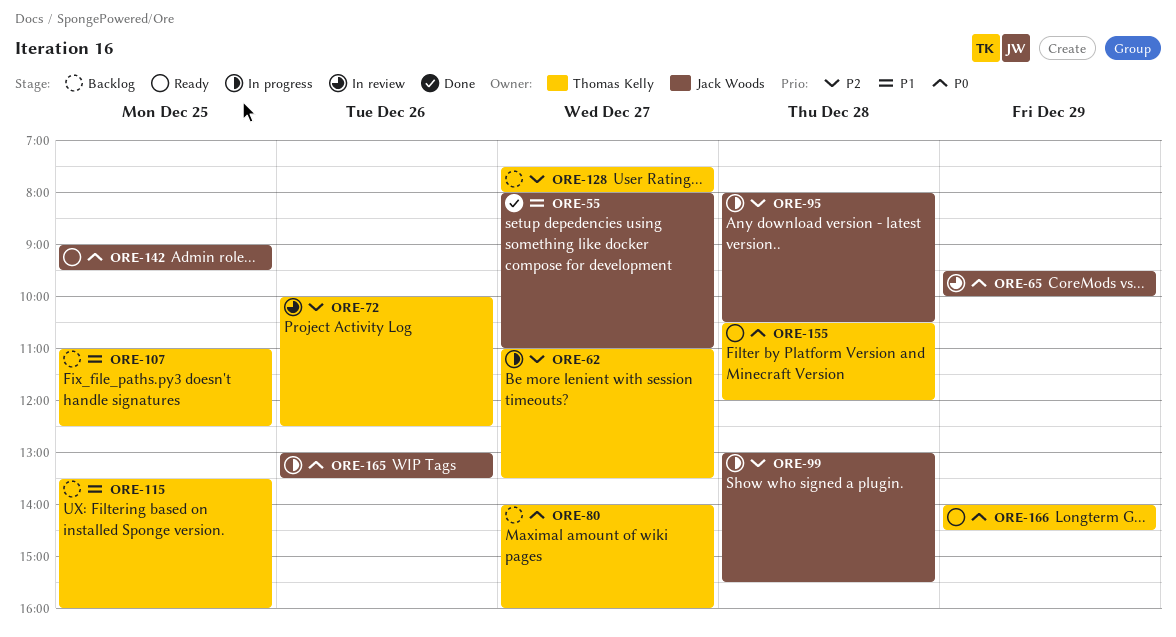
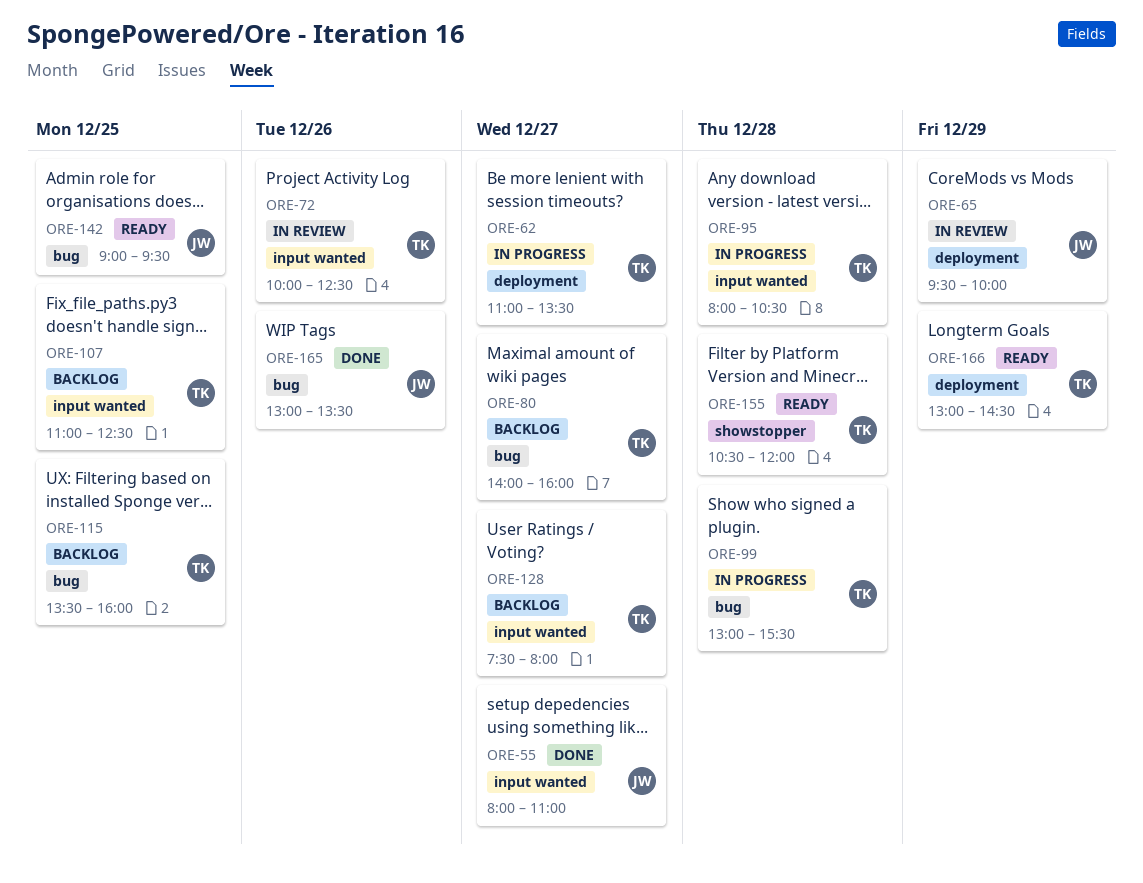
ORE-95, owner: Jack Woods -> Thomas Kelly
ORE-99, owner: Jack Woods -> Thomas Kelly
ORE-165, status: In progress -> Done
ORE-166, begins: 14:00 -> 13:00

